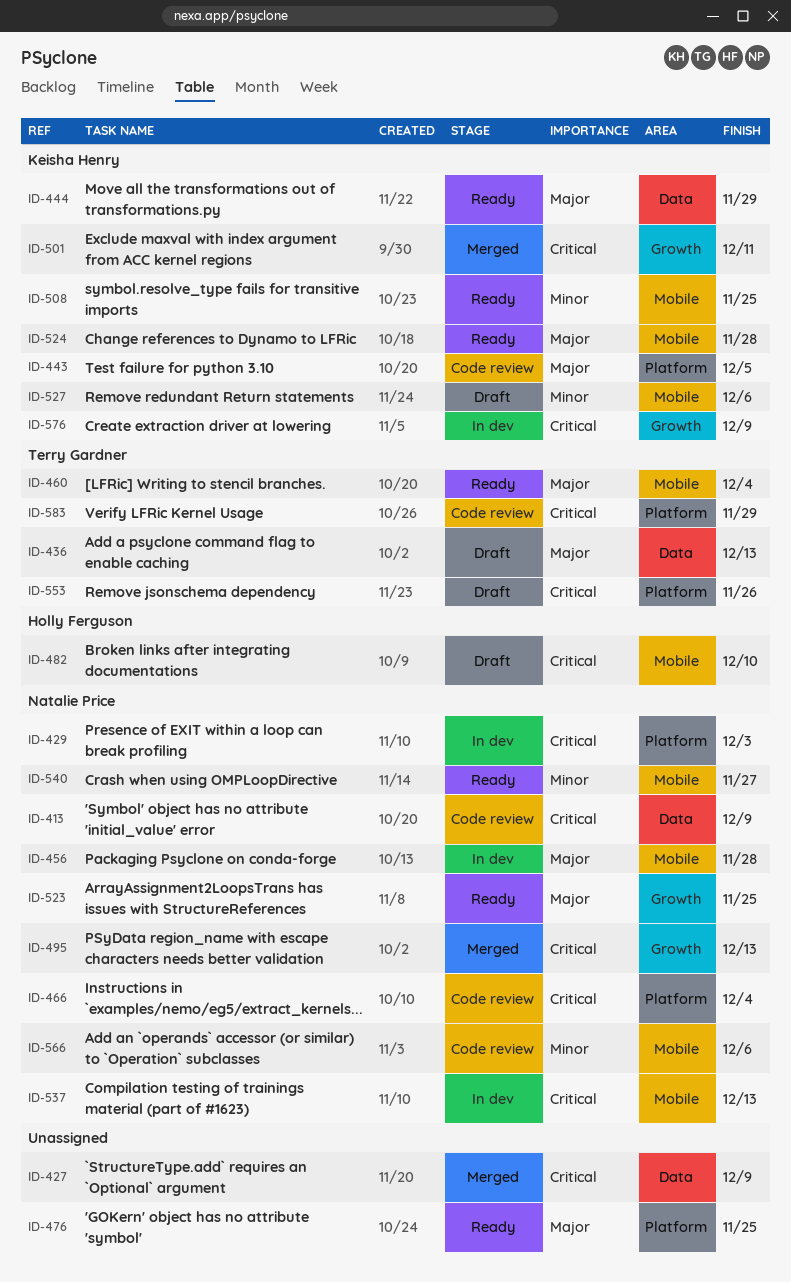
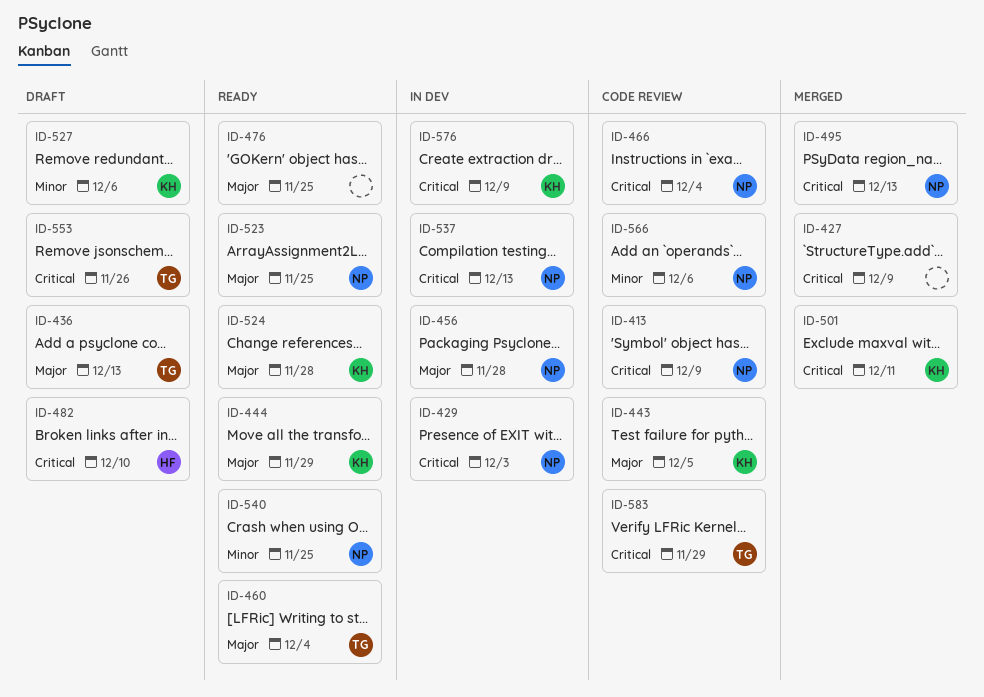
ID-508: present -> none
ID-540, due: Nov 27 -> Nov 25

